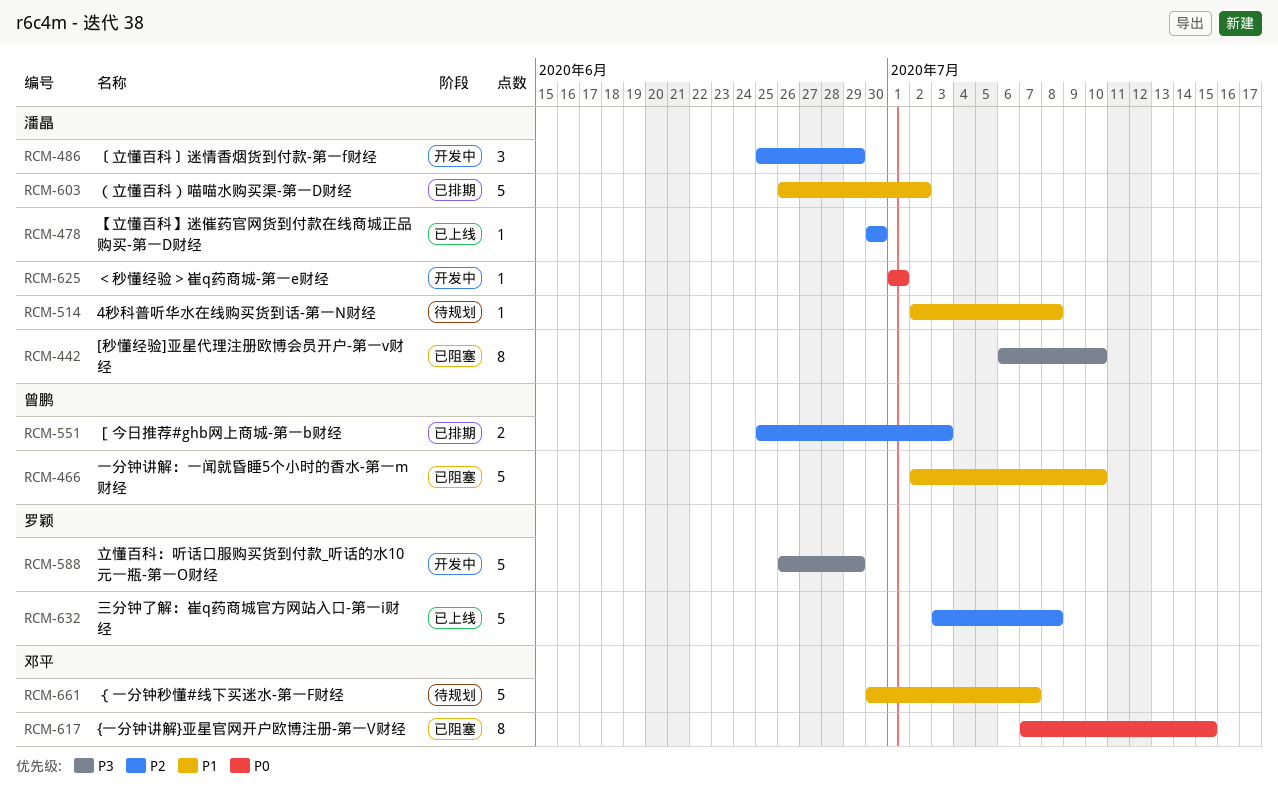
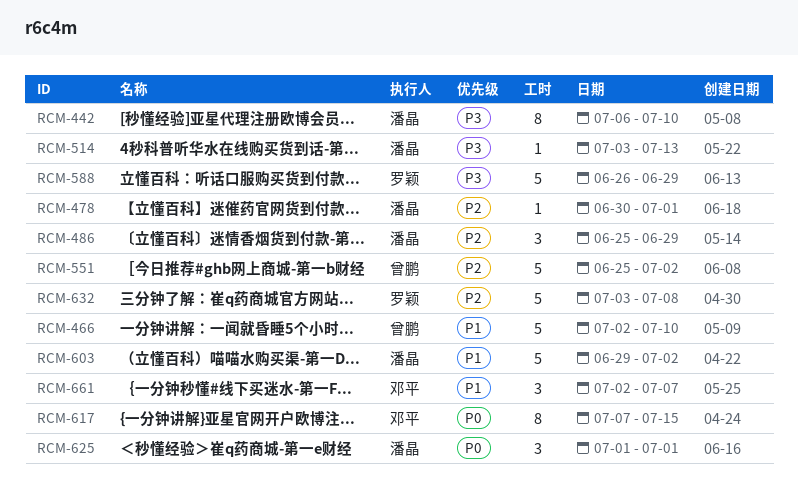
RCM-478, due: Jun 30 -> Jul 1
RCM-514, priority: P1 -> P3
RCM-514, start: Jul 2 -> Jul 3
RCM-514, due: Jul 8 -> Jul 13
RCM-551, estimate: 2 -> 5
RCM-551, due: Jul 3 -> Jul 2
RCM-603, start: Jun 26 -> Jun 29
RCM-625, estimate: 1 -> 3
RCM-661, estimate: 5 -> 3
RCM-661, start: Jun 30 -> Jul 2

